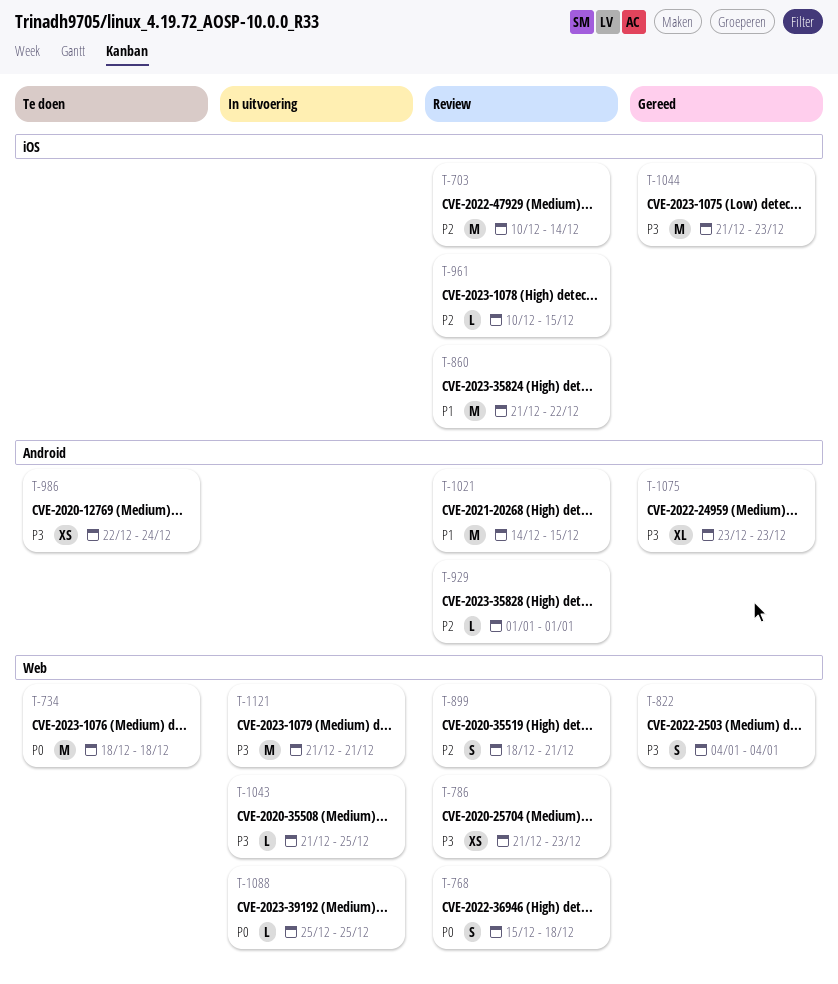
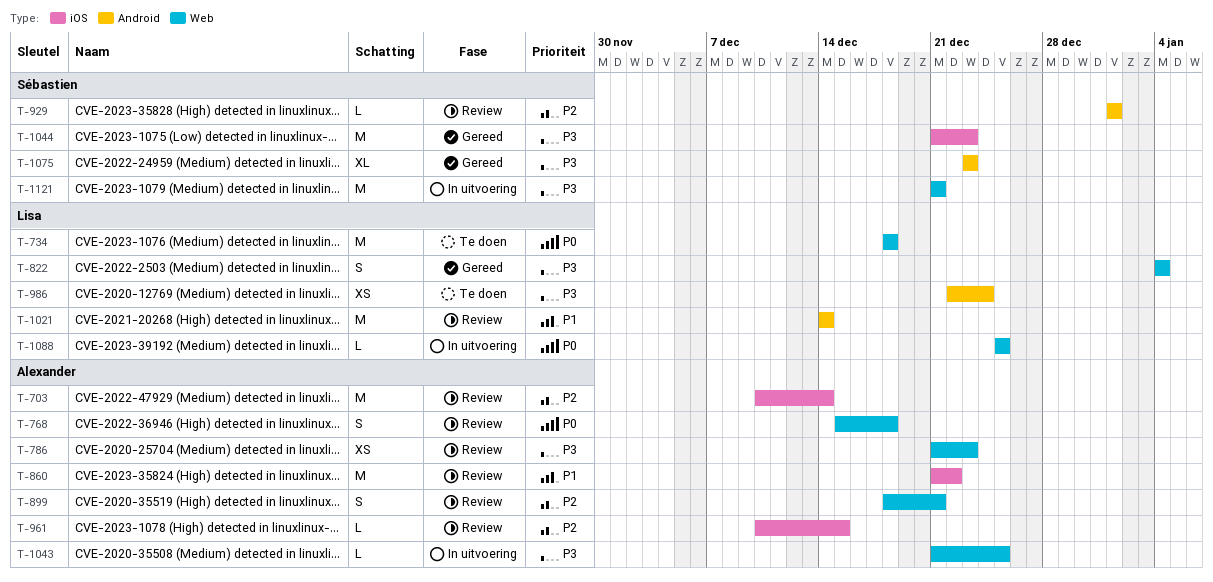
T-1021, due: Dec 15 -> Dec 14

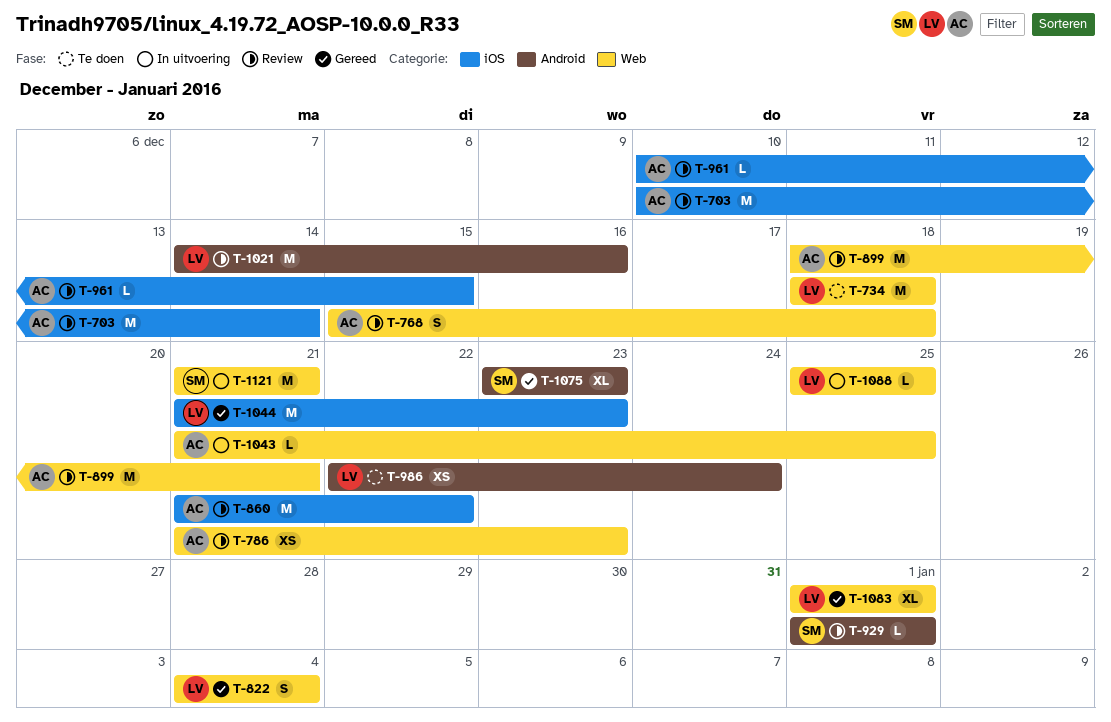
T-899, estimate: S -> M
T-1021, due: Dec 14 -> Dec 16
T-1044, owner: Sébastien -> Lisa
T-1083: none -> present

